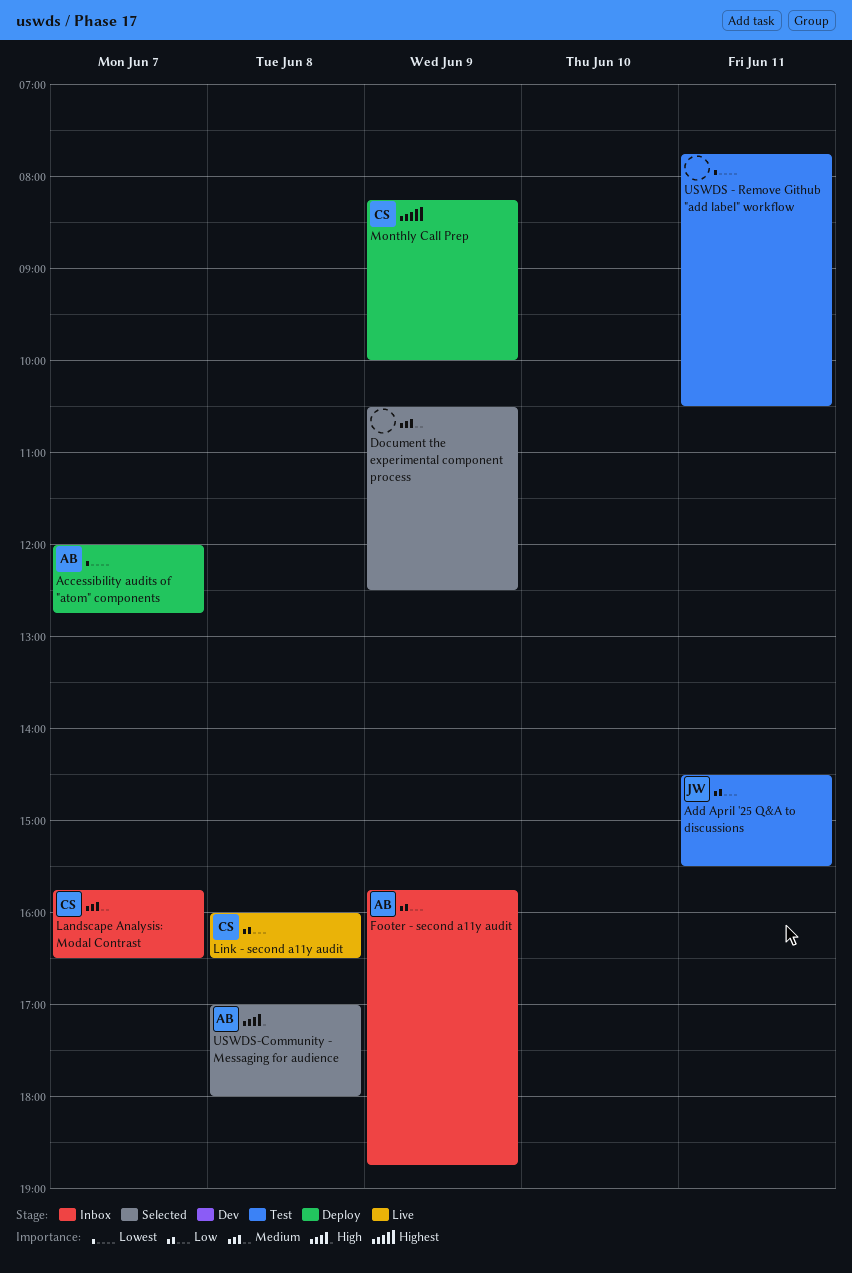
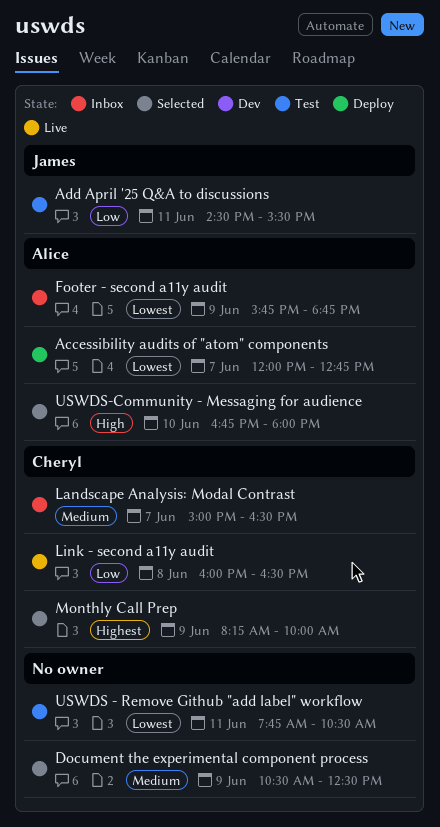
Footer - second a11y audit, priority: Low -> Lowest
Landscape Analysis: Modal Contrast, begins: 15:45 -> 15:00
Monthly Call Prep, status: Deploy -> Selected
USWDS-Community - Messaging for audience, day: Jun 8 -> Jun 10
USWDS-Community - Messaging for audience, begins: 17:00 -> 16:45

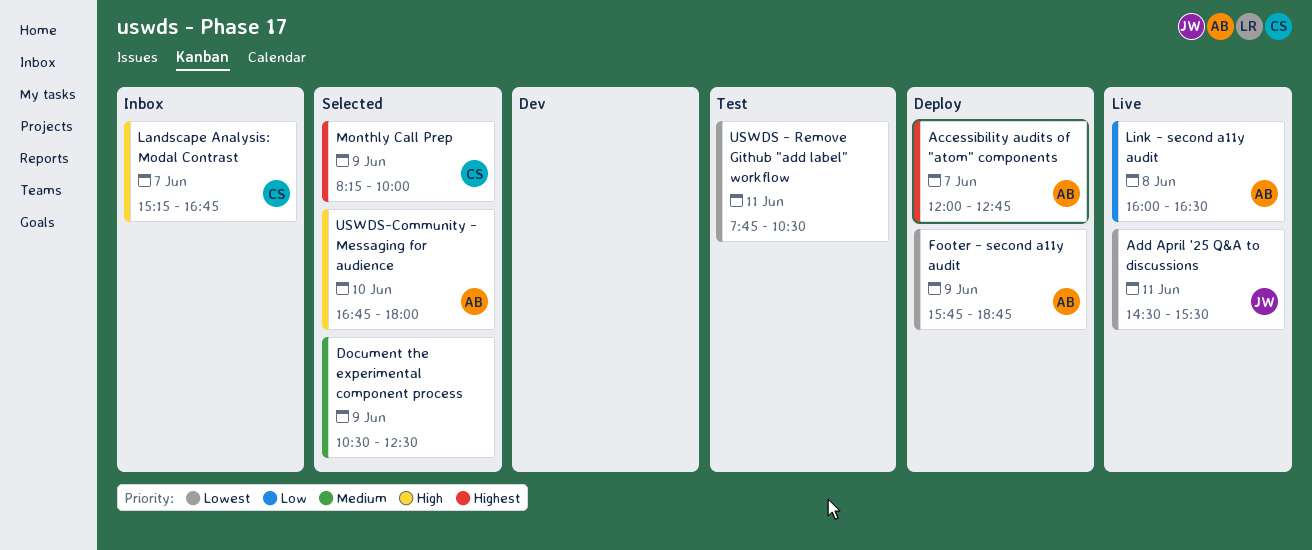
Accessibility audits of "atom" components, priority: Lowest -> Highest
Add April '25 Q&A to discussions, status: Test -> Live
Add April '25 Q&A to discussions, priority: Low -> Lowest
Footer - second a11y audit, status: Inbox -> Deploy
Landscape Analysis: Modal Contrast, priority: Medium -> High
Landscape Analysis: Modal Contrast, begins: 15:00 -> 15:15
Landscape Analysis: Modal Contrast, ends: 16:30 -> 16:45
Link - second a11y audit, owner: Cheryl -> Alice

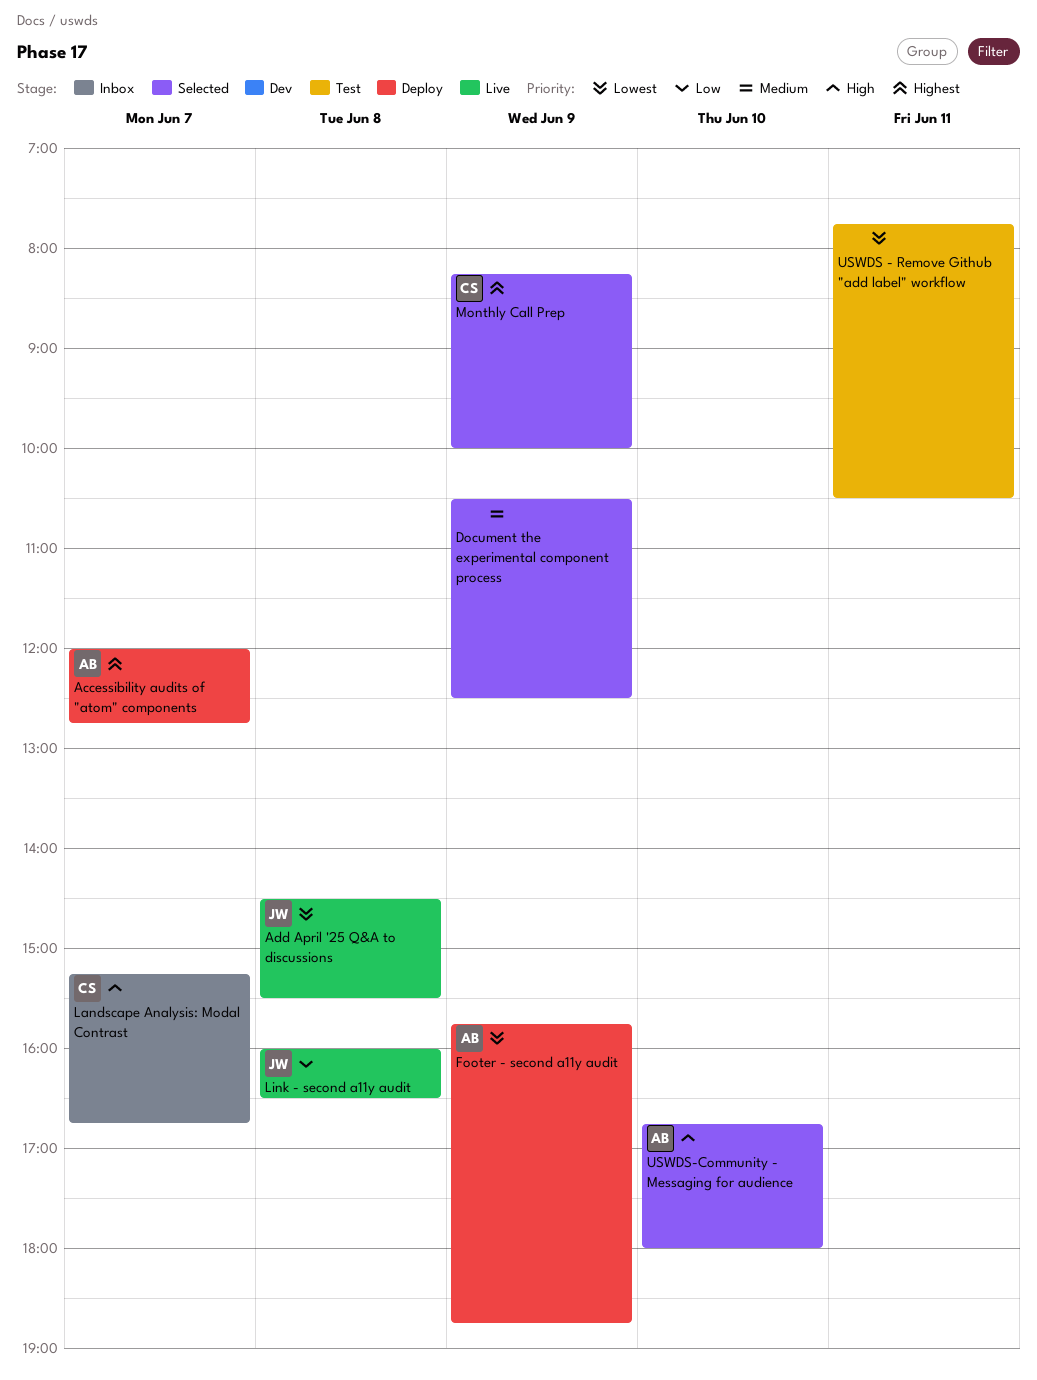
Add April '25 Q&A to discussions, day: Jun 11 -> Jun 8
Link - second a11y audit, owner: AB -> JW

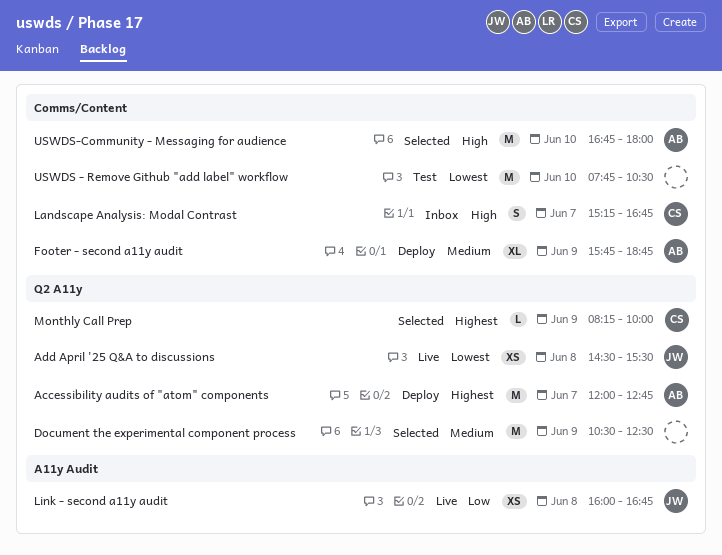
Footer - second a11y audit, priority: Lowest -> Medium
Link - second a11y audit, ends: 16:30 -> 16:45
USWDS - Remove Github "add label" workflow, day: Jun 11 -> Jun 10

